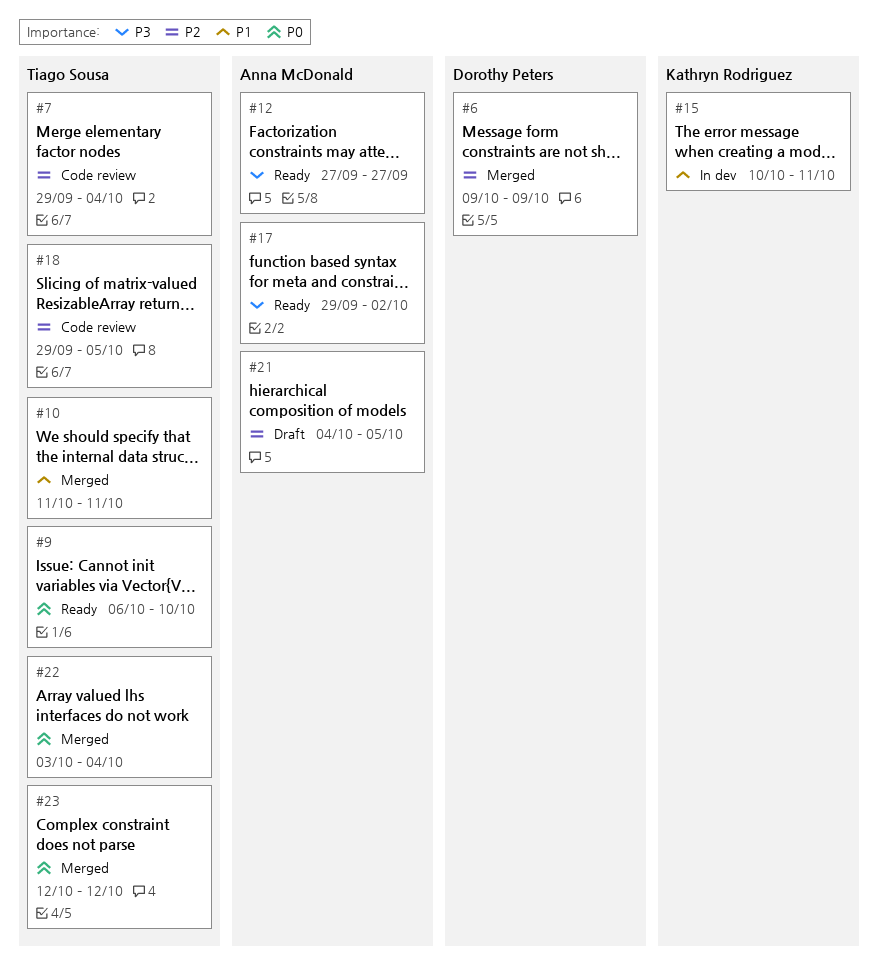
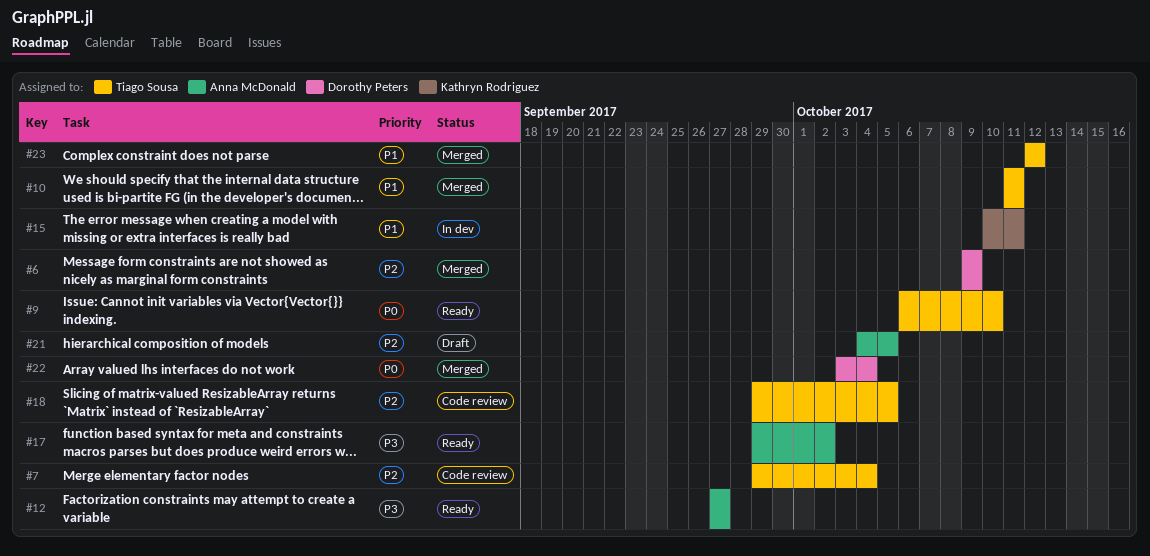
#22, owner: Tiago Sousa -> Dorothy Peters
#23, priority: P0 -> P1

